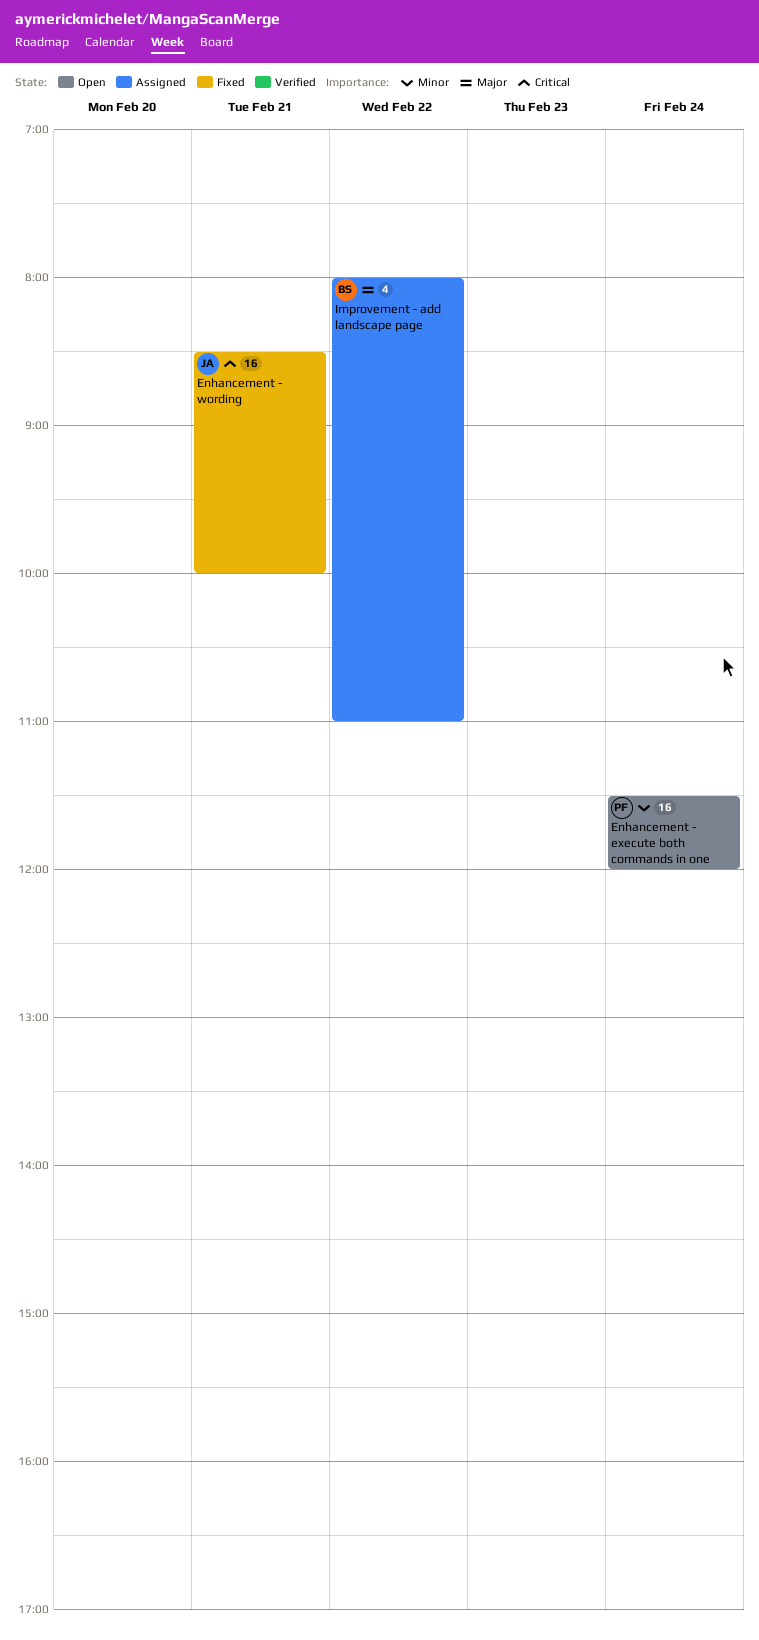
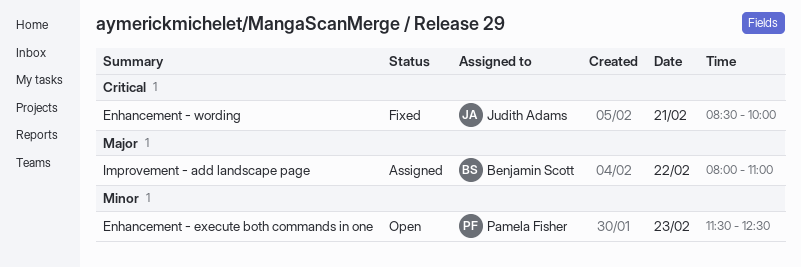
Enhancement - execute both commands in one, day: Feb 24 -> Feb 23
Enhancement - execute both commands in one, ends: 12:00 -> 12:30

